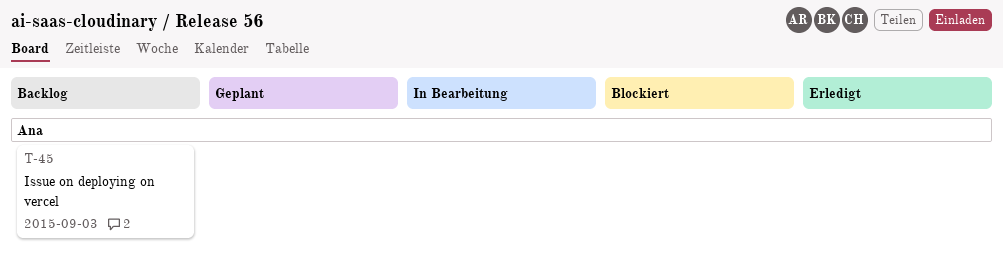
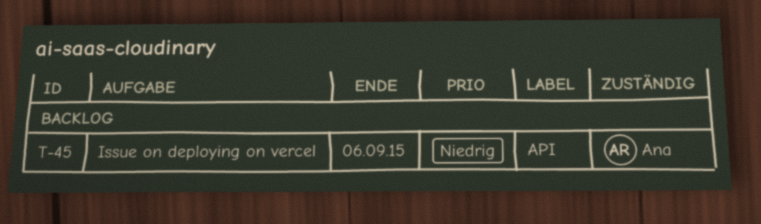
T-45, due: Sep 3 -> Sep 6

